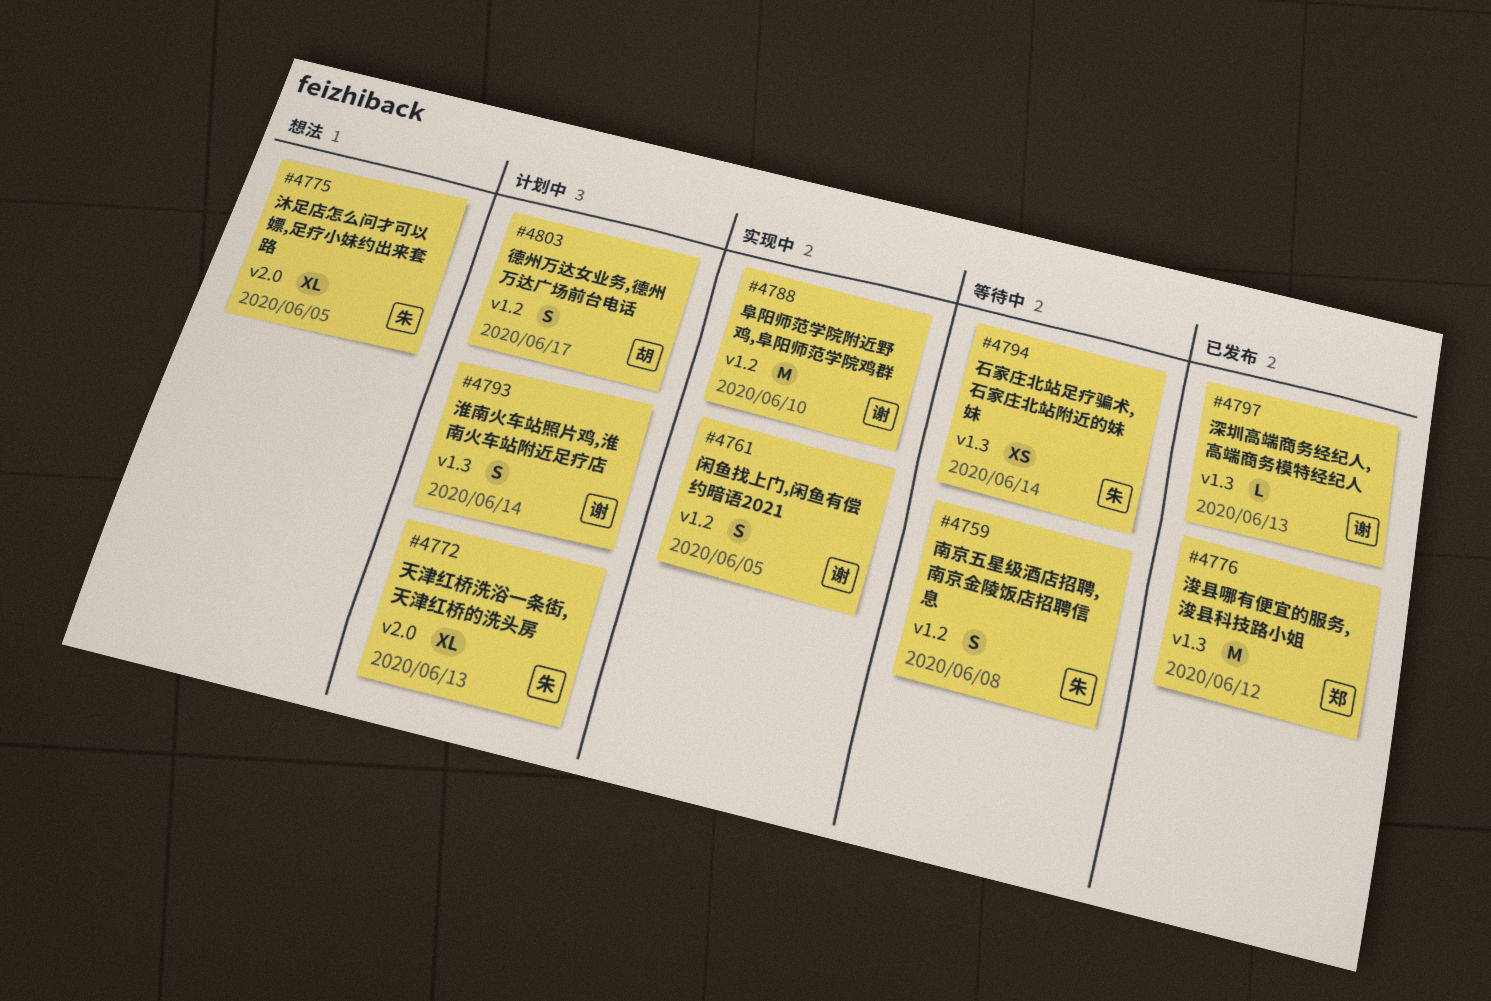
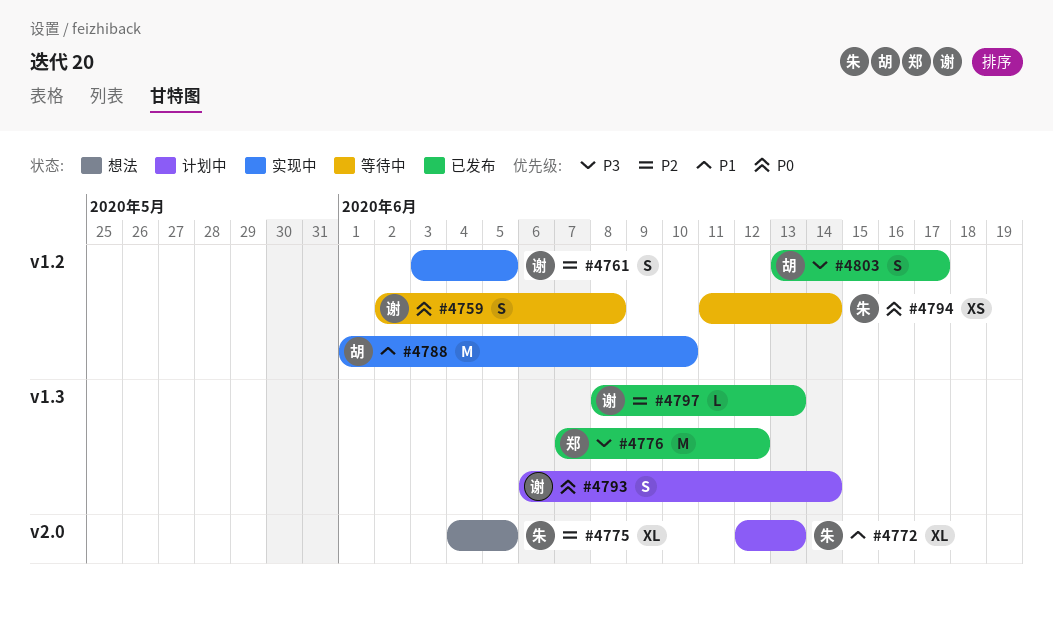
#4759, owner: 朱 -> 谢
#4788, owner: 谢 -> 胡
#4794, label: v1.3 -> v1.2
#4803, status: 计划中 -> 已发布

